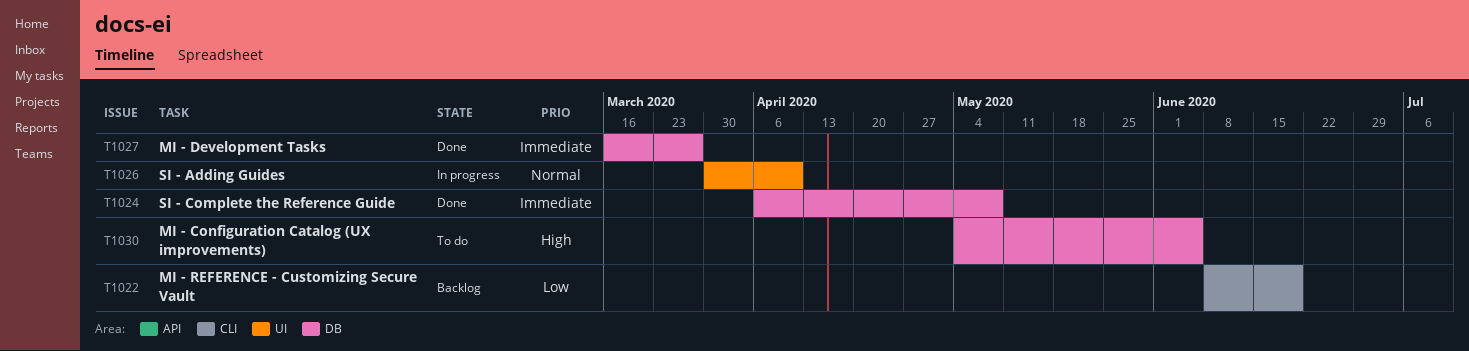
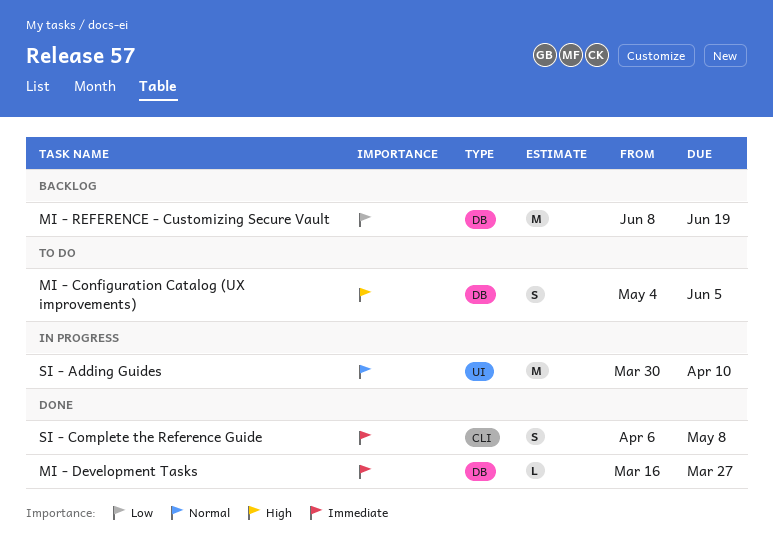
MI - REFERENCE - Customizing Secure Vault, label: CLI -> DB
SI - Complete the Reference Guide, label: DB -> CLI

